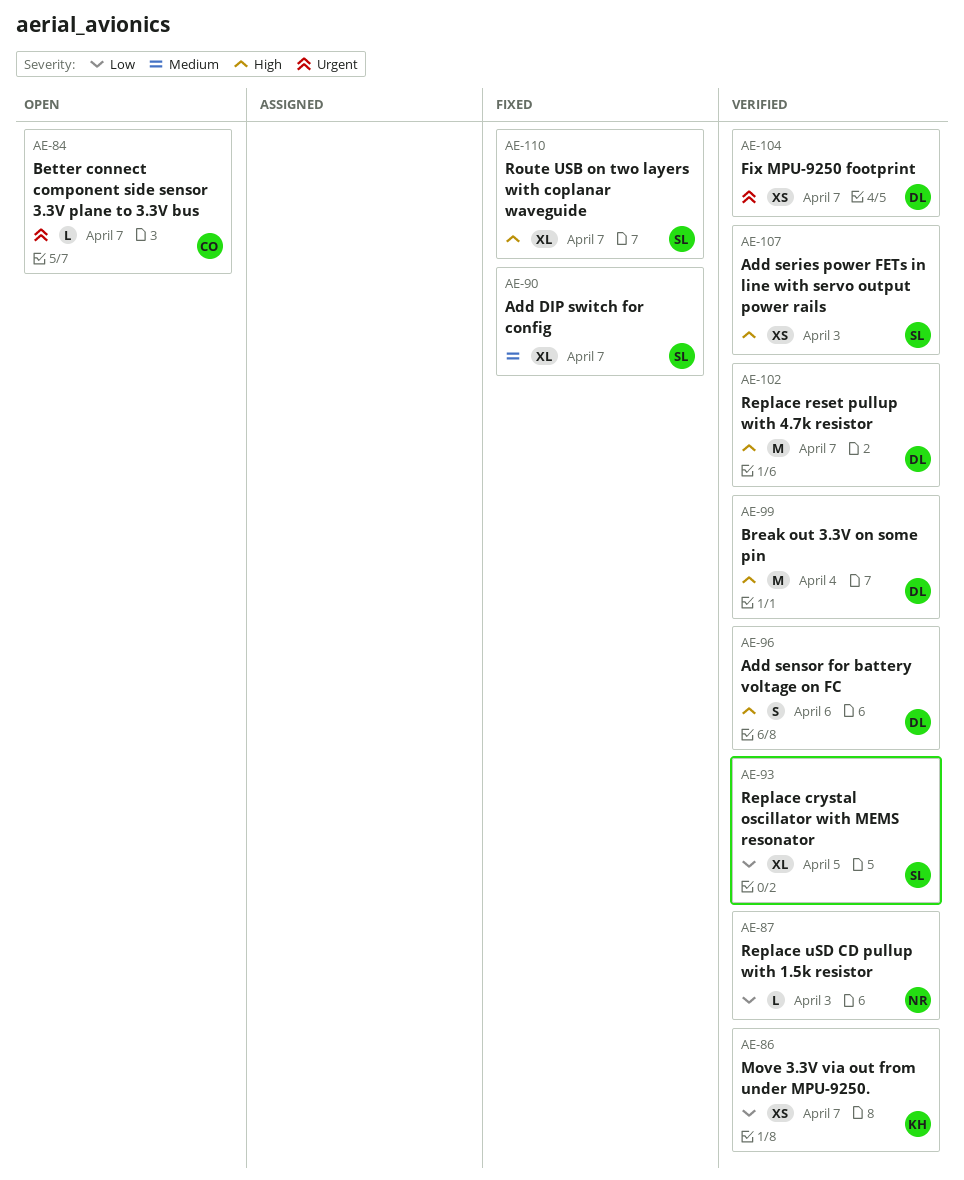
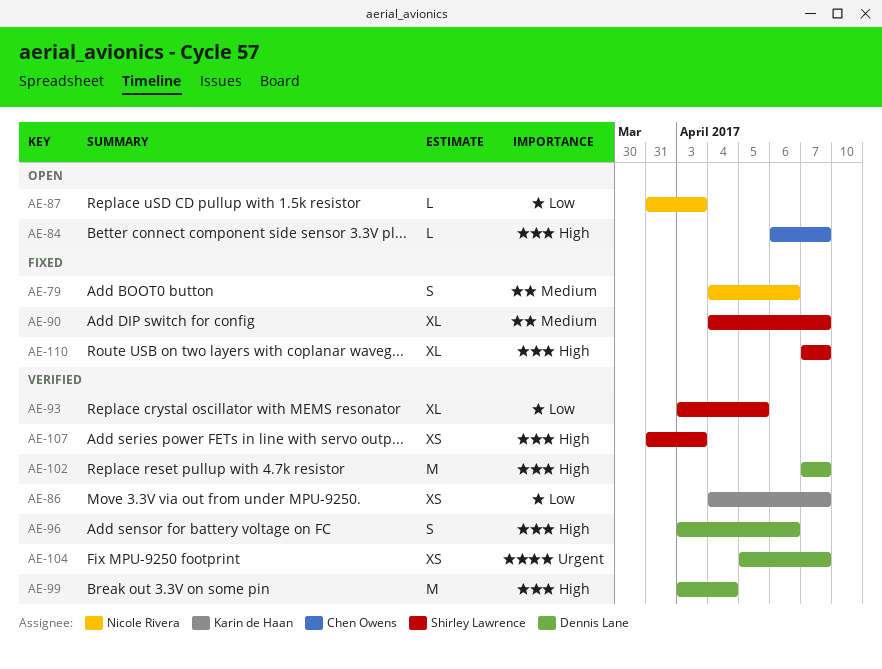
AE-79: none -> present
AE-84, priority: Urgent -> High
AE-87, status: Verified -> Open

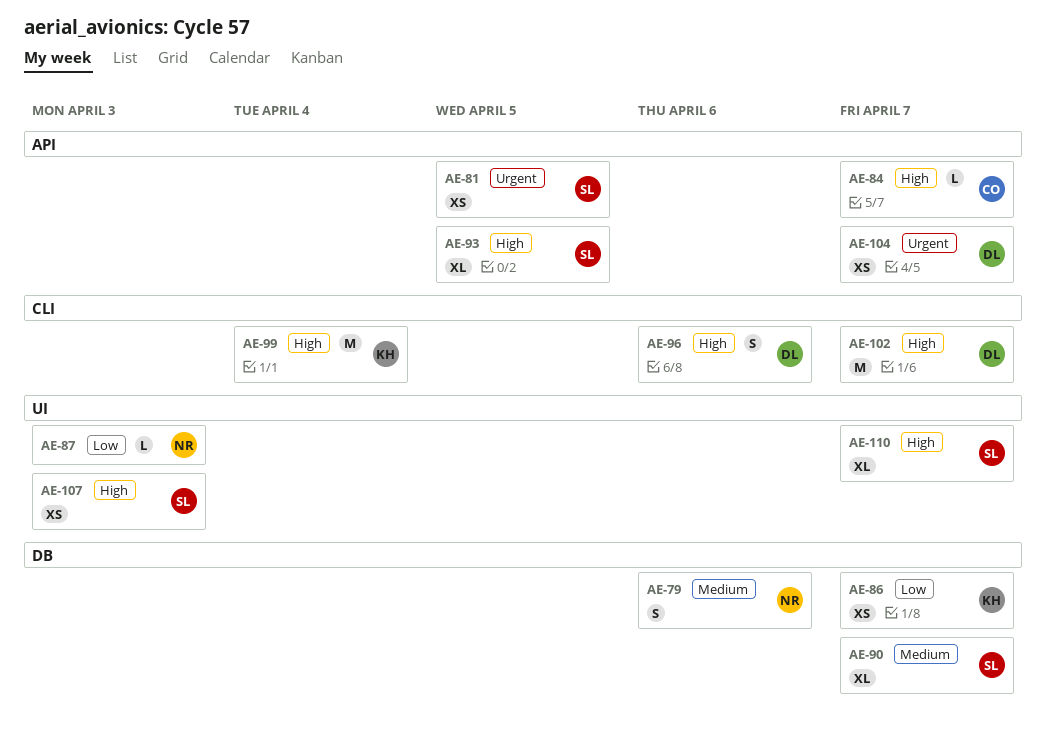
AE-81: none -> present
AE-93, priority: Low -> High
AE-99, owner: Dennis Lane -> Karin de Haan

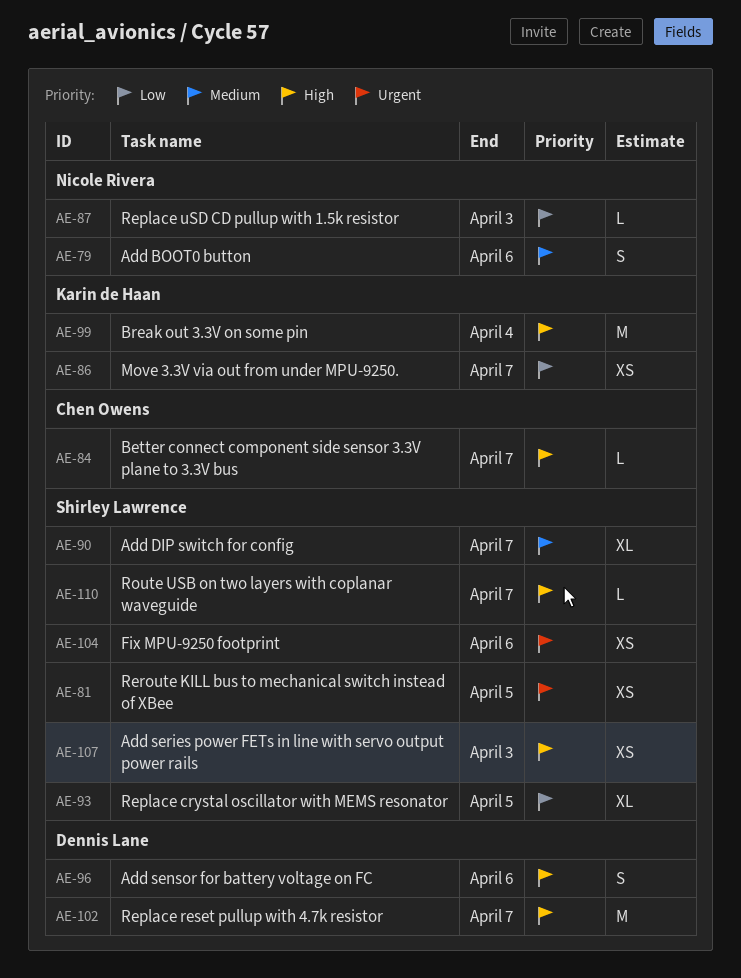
AE-93, priority: High -> Low
AE-104, owner: Dennis Lane -> Shirley Lawrence
AE-104, due: Apr 7 -> Apr 6
AE-110, estimate: XL -> L

